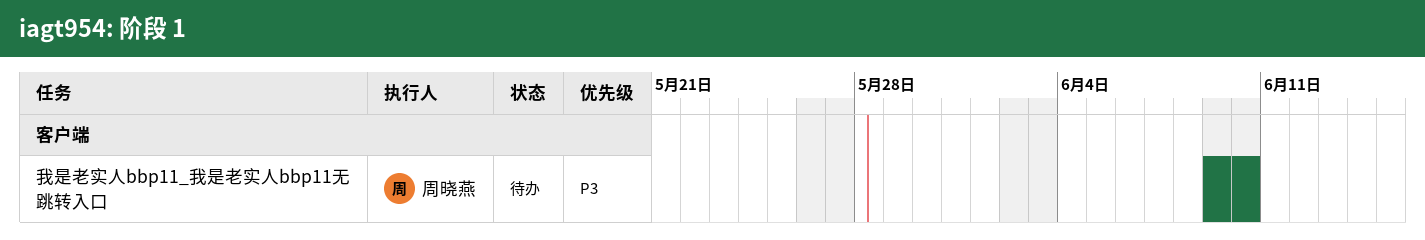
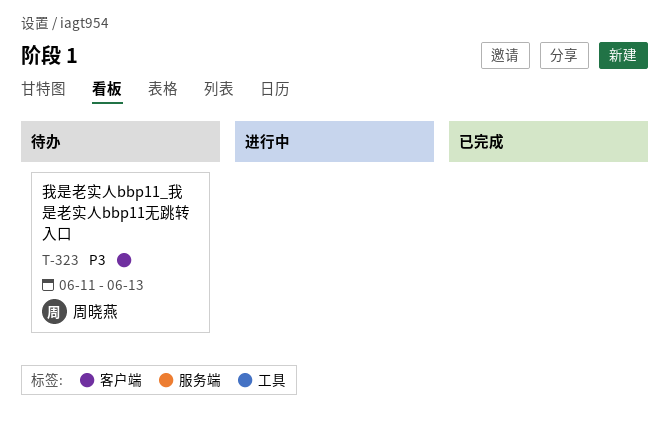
我是老实人bbp11_我是老实人bbp11无跳转入口, start: Jun 9 -> Jun 11
我是老实人bbp11_我是老实人bbp11无跳转入口, due: Jun 10 -> Jun 13

